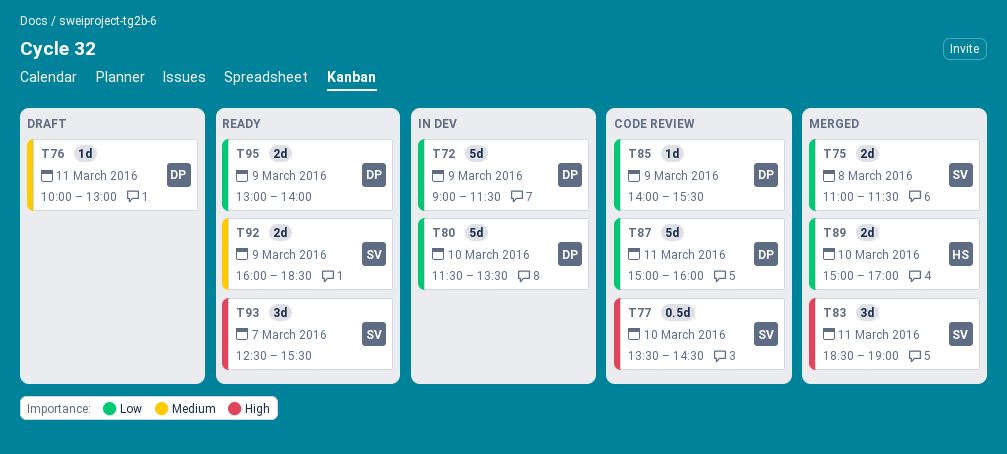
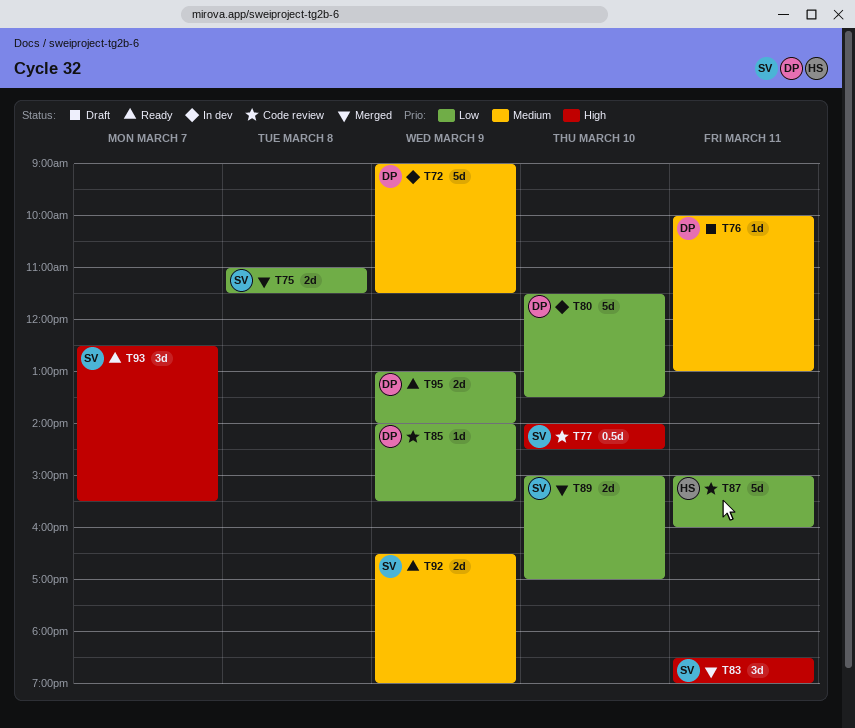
T72, priority: Low -> Medium
T77, begins: 13:30 -> 14:00
T87, owner: DP -> HS
T89, owner: HS -> SV
T92, begins: 16:00 -> 16:30
T92, ends: 18:30 -> 19:00

